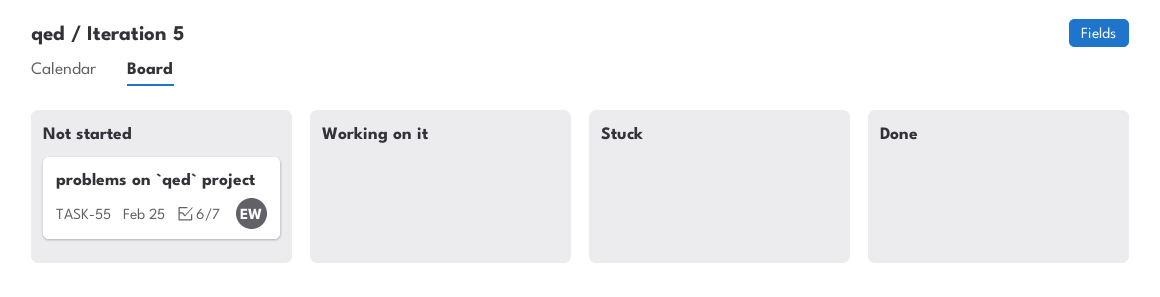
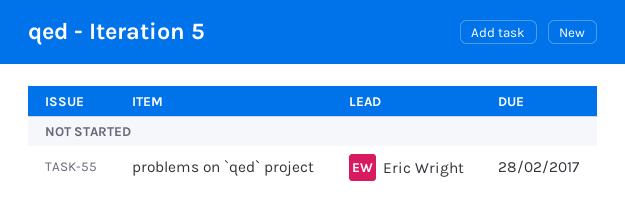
TASK-55, due: Feb 25 -> Feb 28

